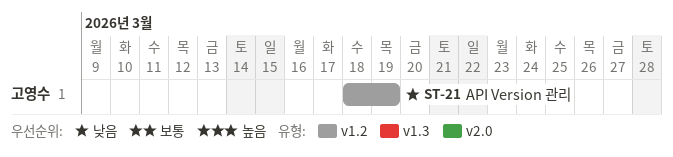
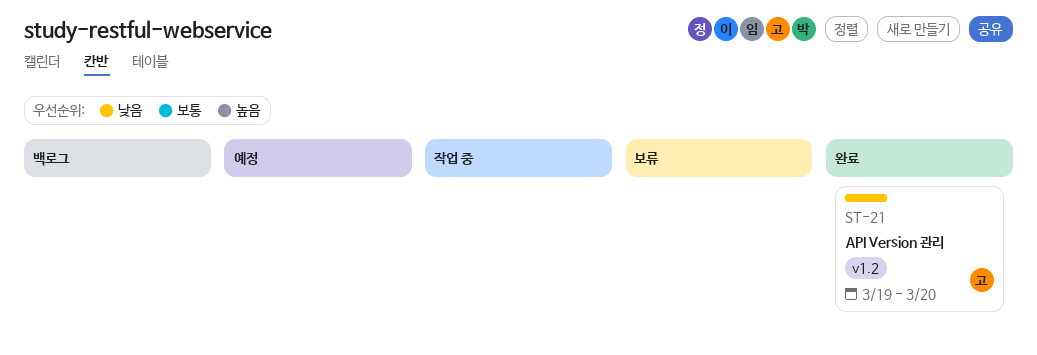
ST-21, start: Mar 18 -> Mar 19
ST-21, due: Mar 19 -> Mar 20

